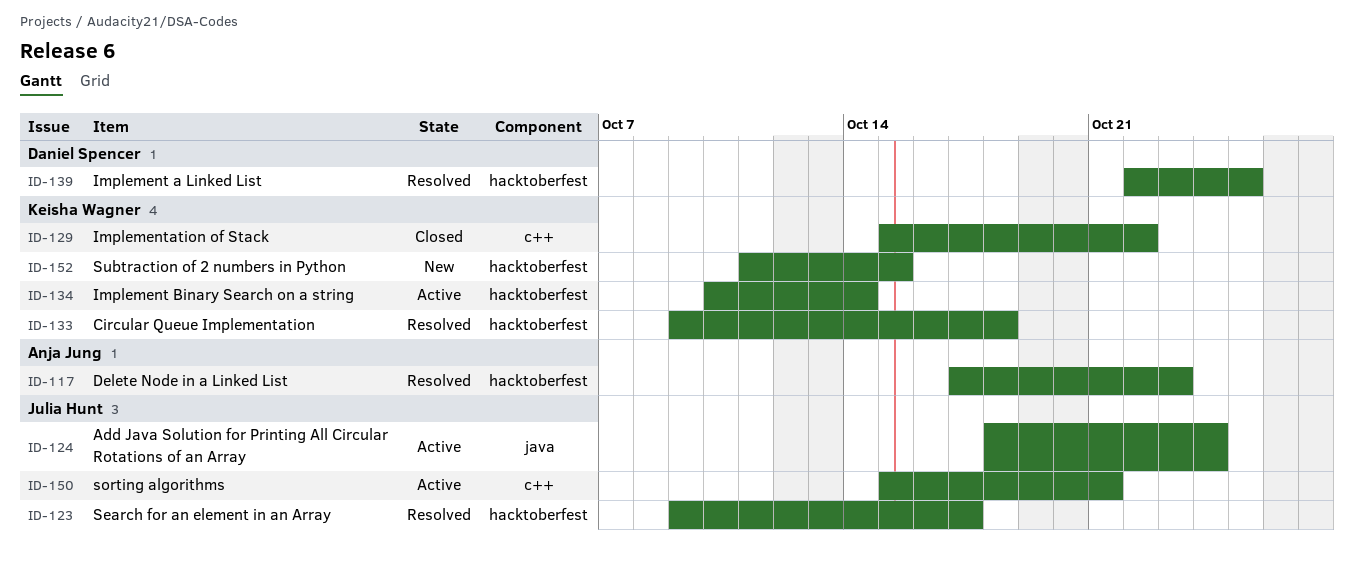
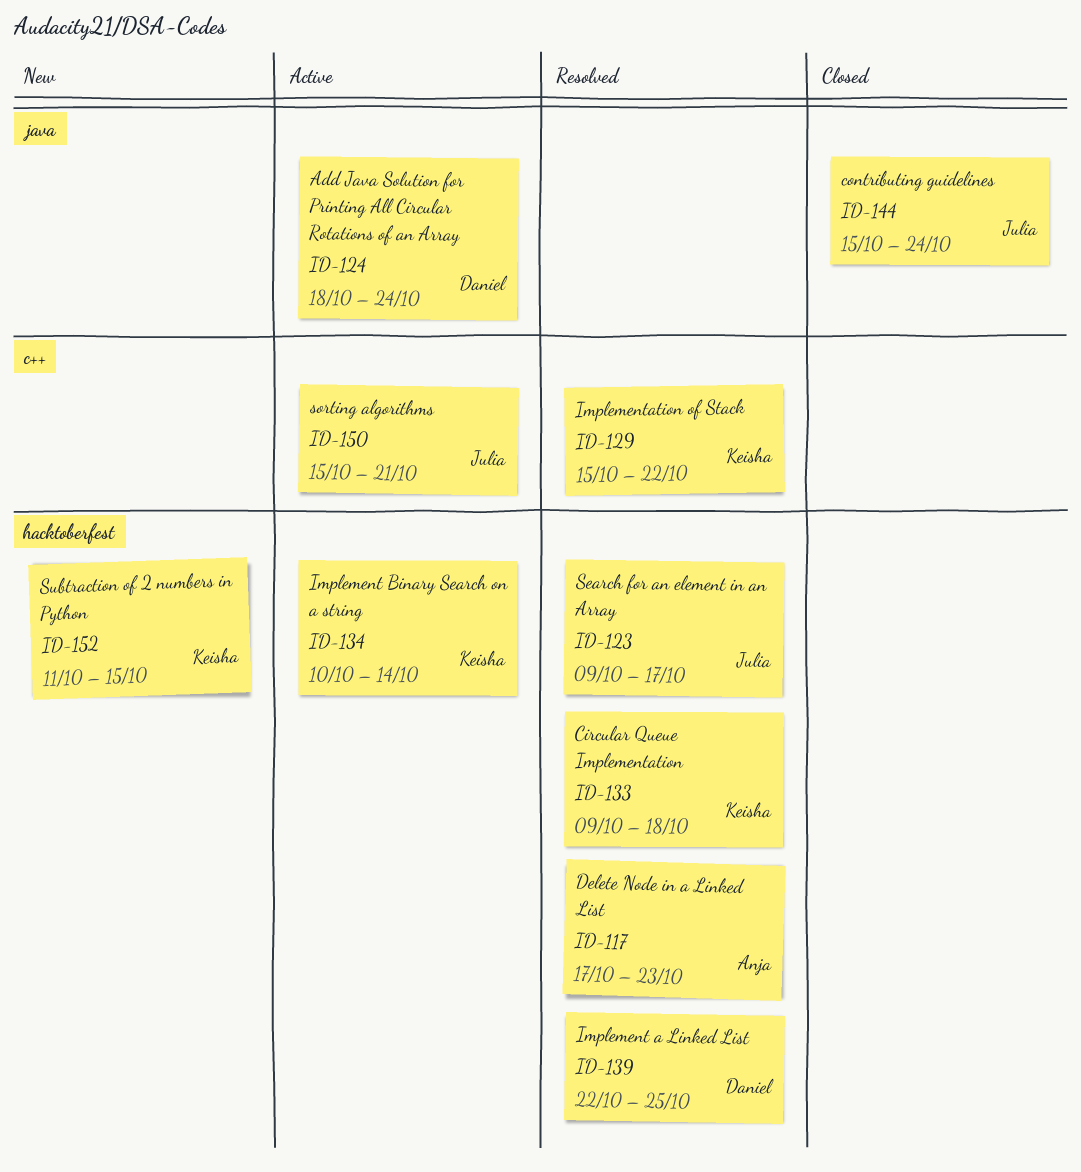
ID-124, owner: Julia Hunt -> Daniel Spencer
ID-129, status: Closed -> Resolved
ID-144: none -> present

